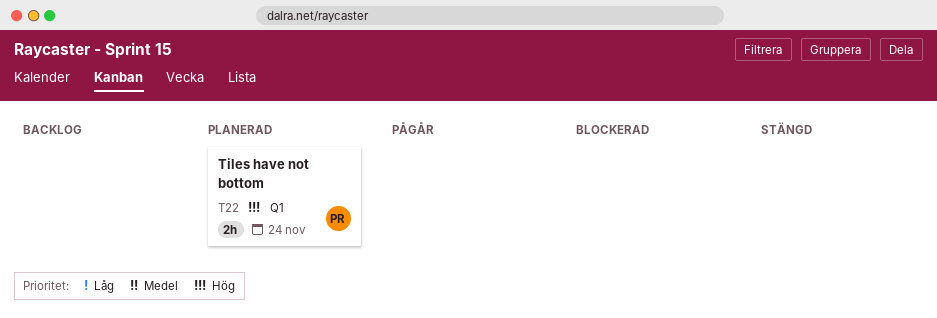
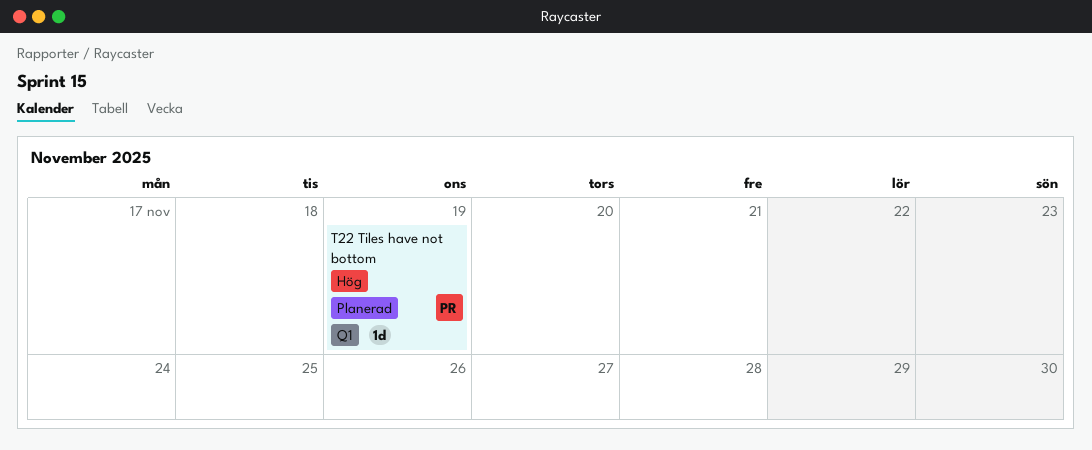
T22, estimate: 2h -> 1d
T22, due: Nov 24 -> Nov 19

